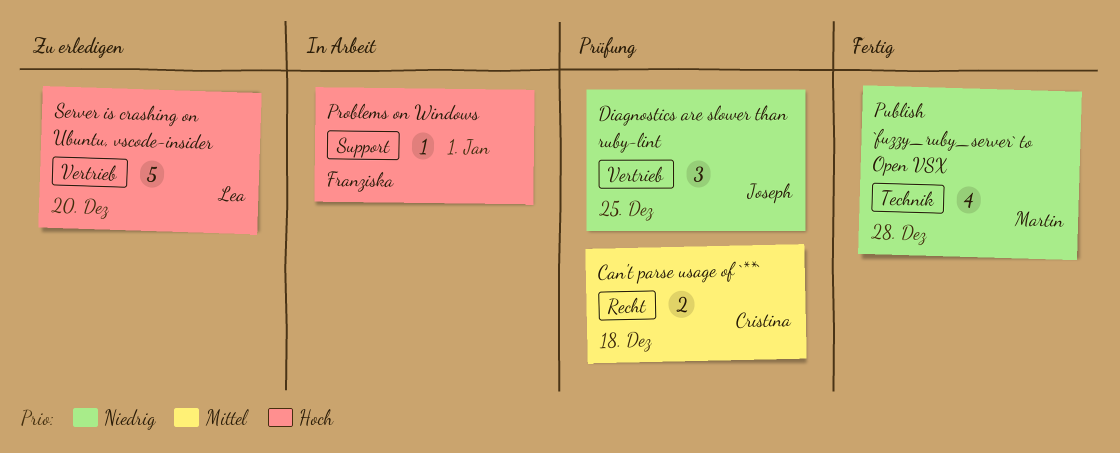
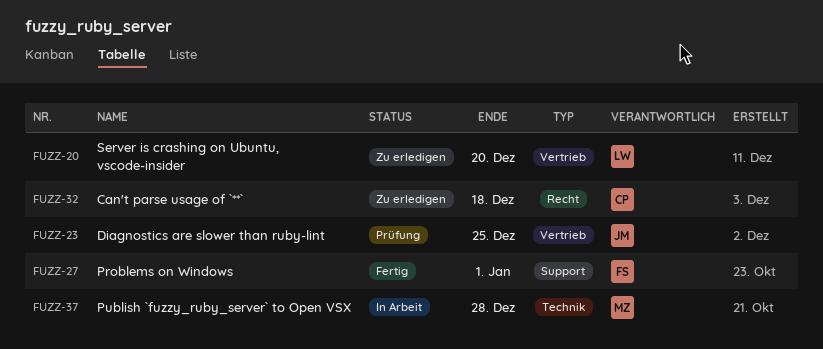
Can't parse usage of `**`, status: Prüfung -> Zu erledigen
Problems on Windows, status: In Arbeit -> Fertig
Publish `fuzzy_ruby_server` to Open VSX, status: Fertig -> In Arbeit

